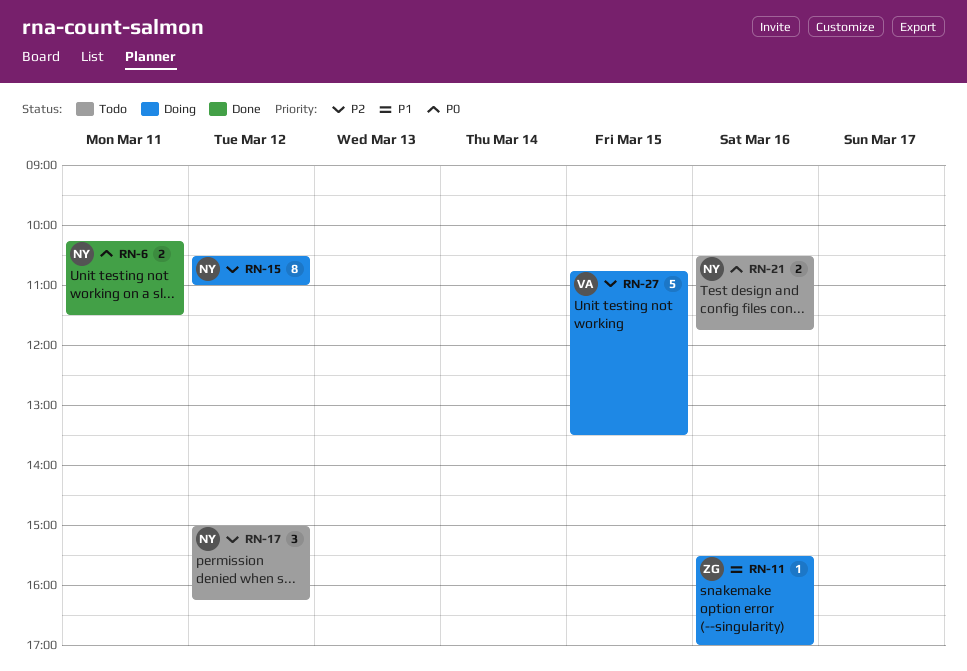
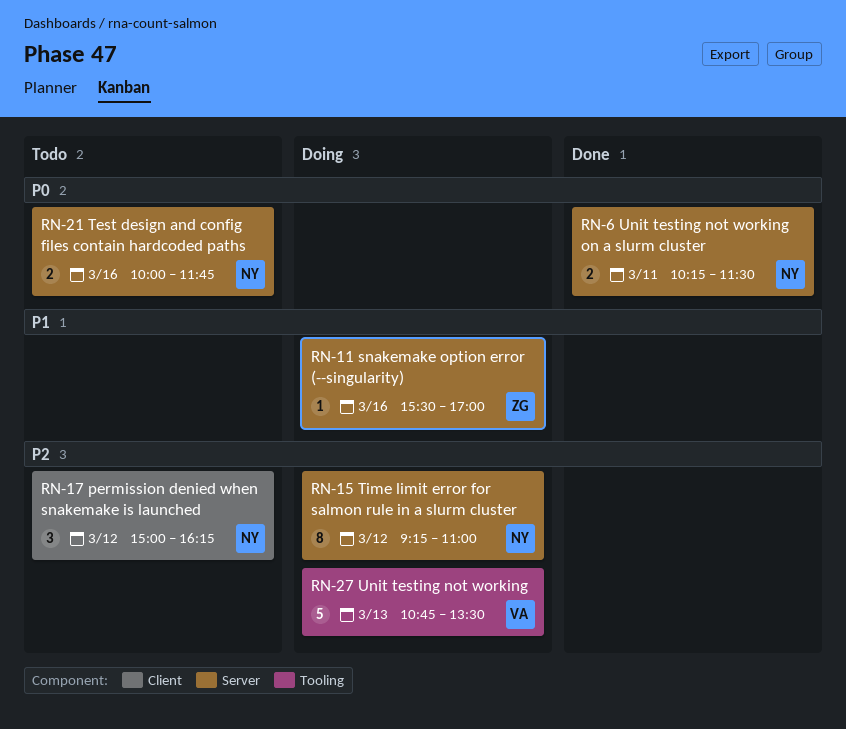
RN-15, begins: 10:30 -> 09:15
RN-21, begins: 10:30 -> 10:00
RN-27, day: Mar 15 -> Mar 13

